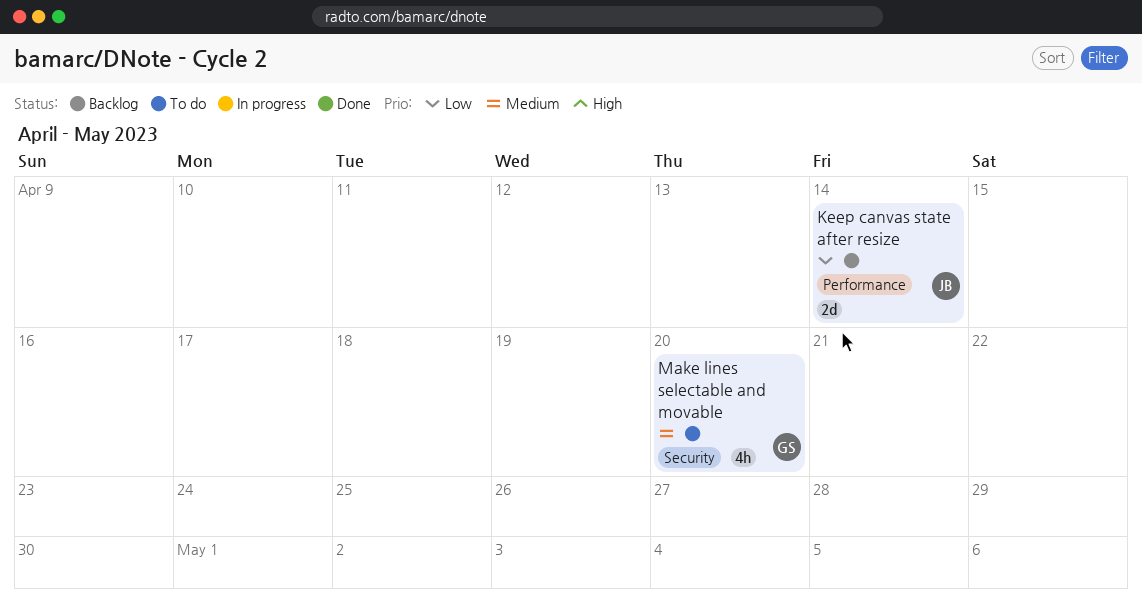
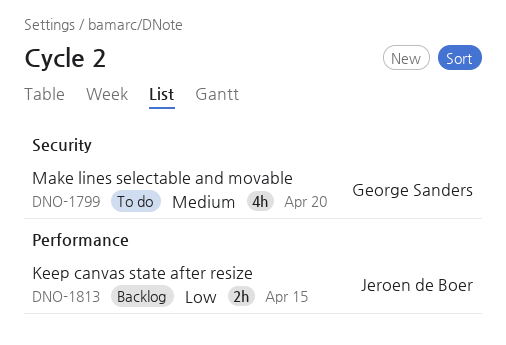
Keep canvas state after resize, estimate: 2d -> 2h
Keep canvas state after resize, due: Apr 14 -> Apr 15

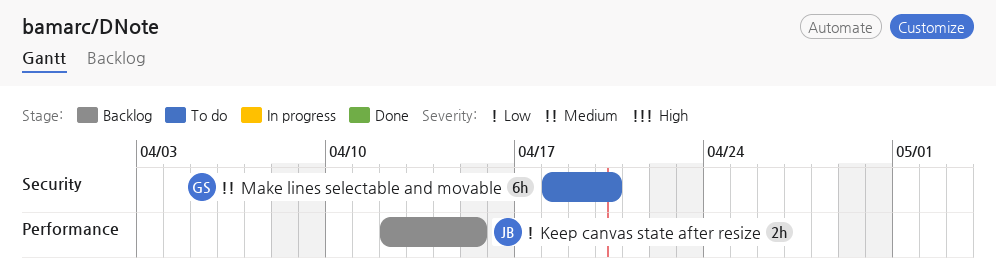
Make lines selectable and movable, estimate: 4h -> 6h

